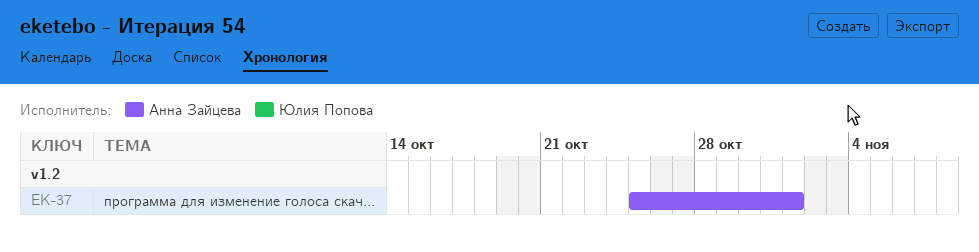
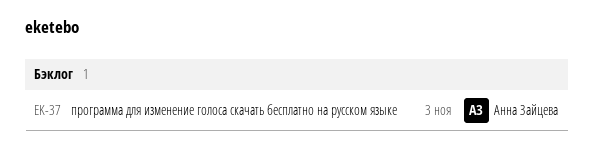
EK-37, due: Nov 1 -> Nov 3

